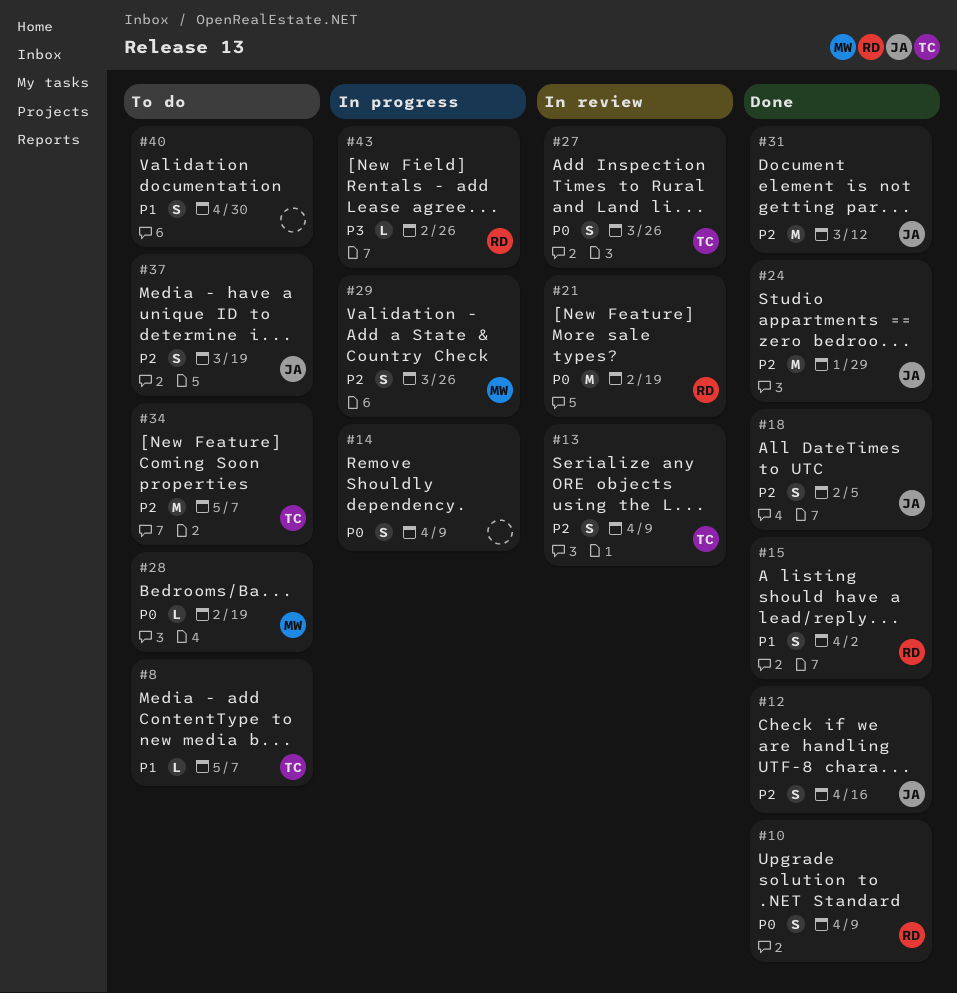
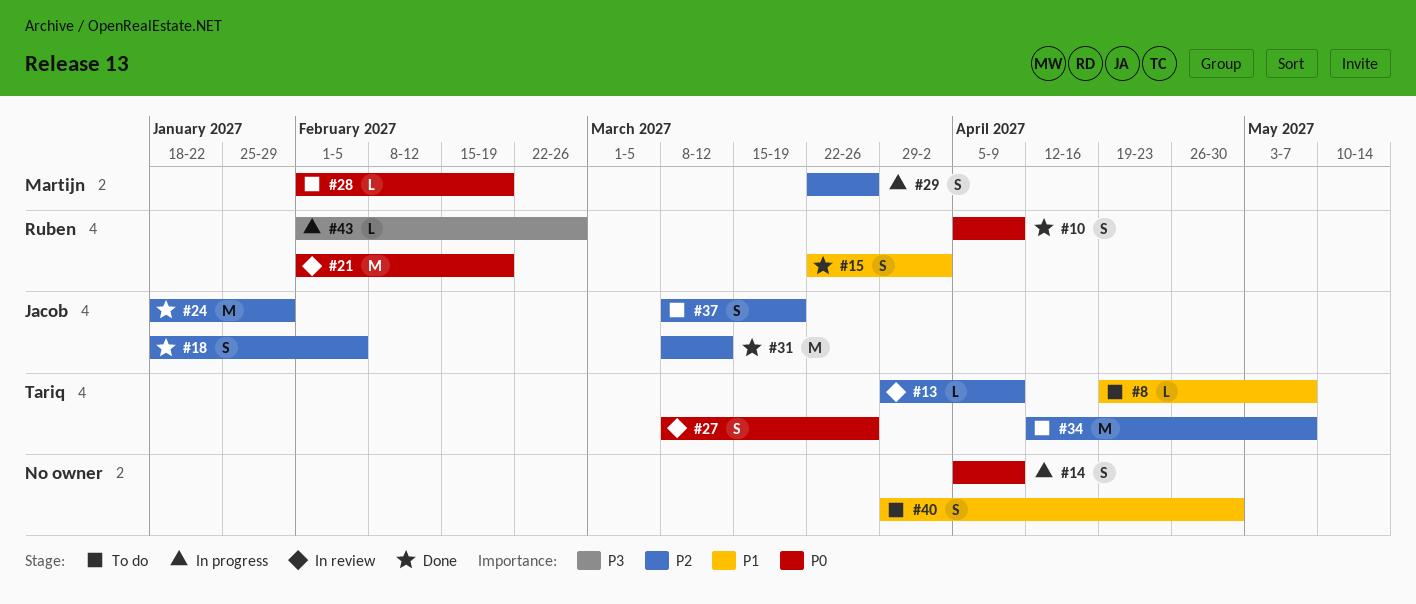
#12: present -> none
#13, estimate: S -> L

